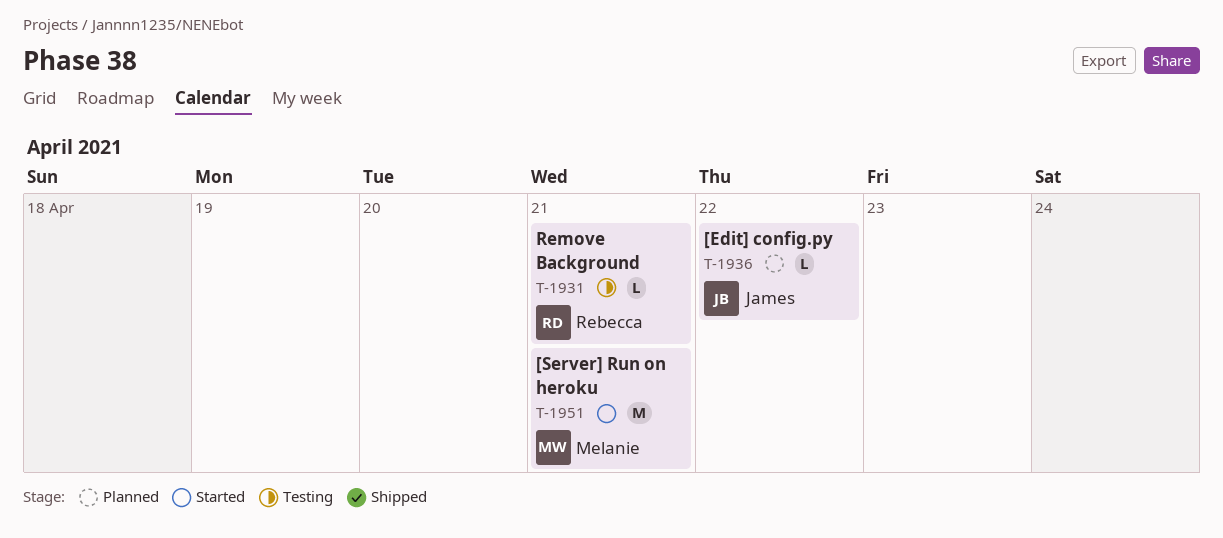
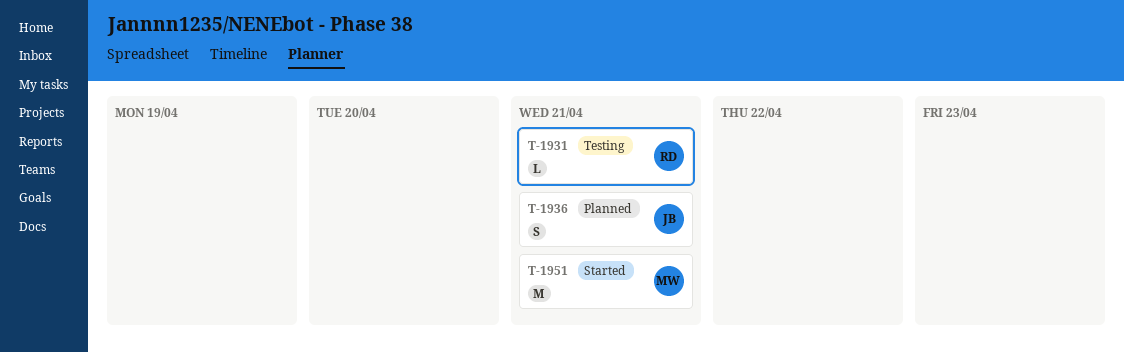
T-1936, estimate: L -> S
T-1936, due: Apr 22 -> Apr 21

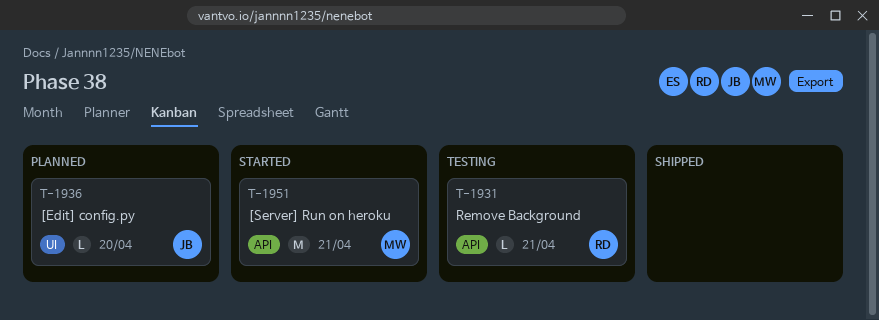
T-1936, estimate: S -> L
T-1936, due: Apr 21 -> Apr 20

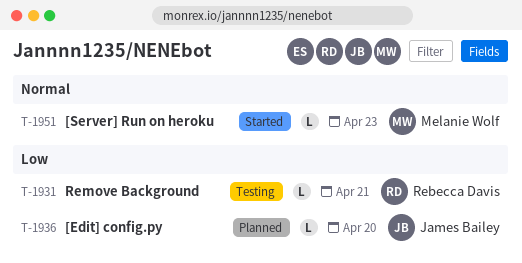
T-1951, estimate: M -> L
T-1951, due: Apr 21 -> Apr 23

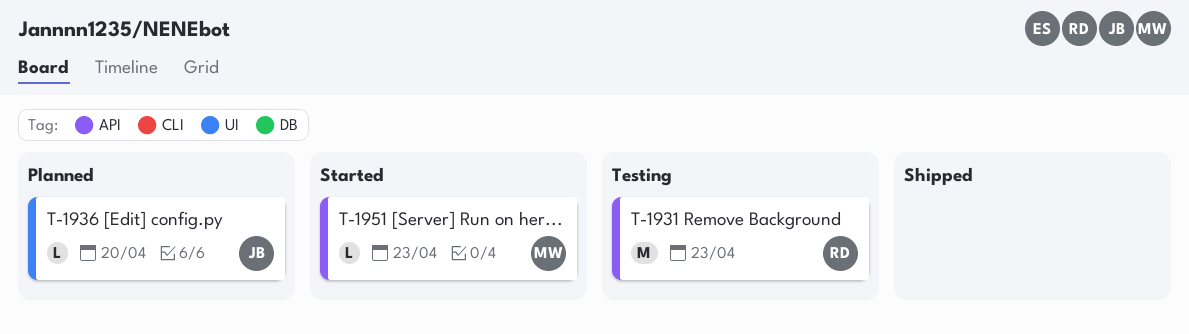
T-1931, estimate: L -> M
T-1931, due: Apr 21 -> Apr 23

